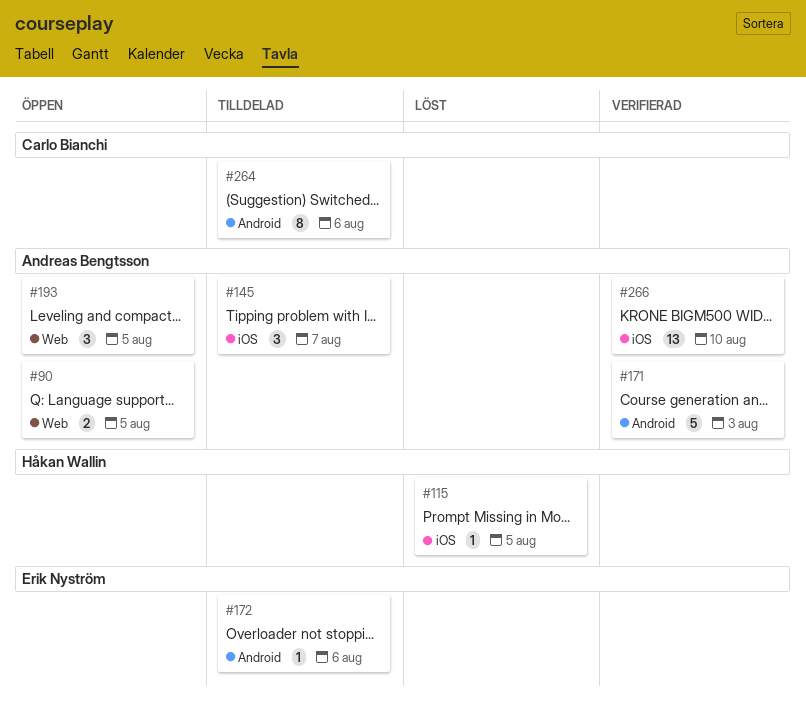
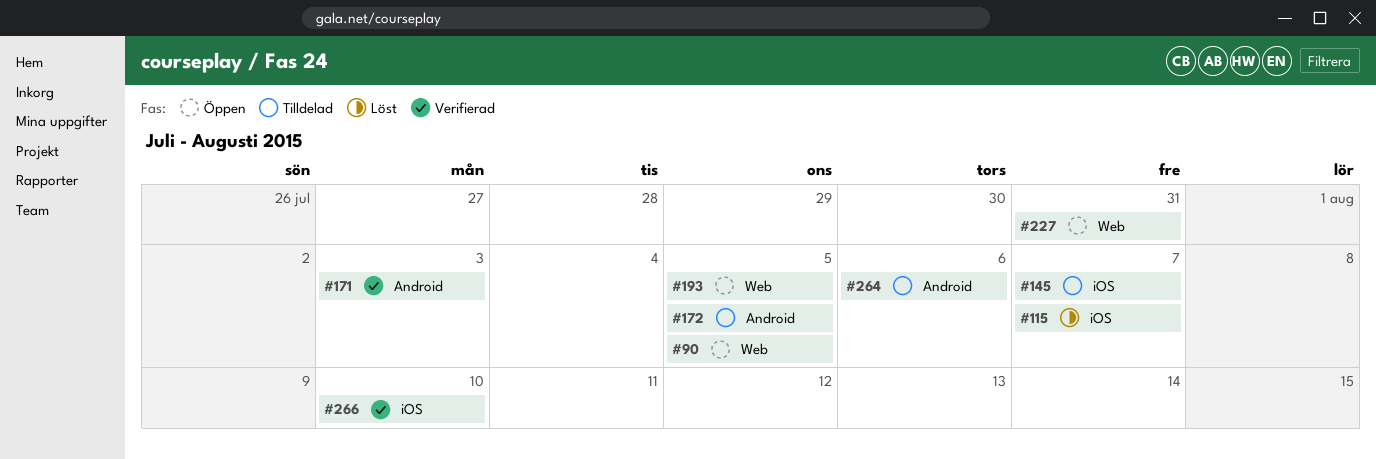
#115, due: Aug 5 -> Aug 7
#172, due: Aug 6 -> Aug 5
#227: none -> present

